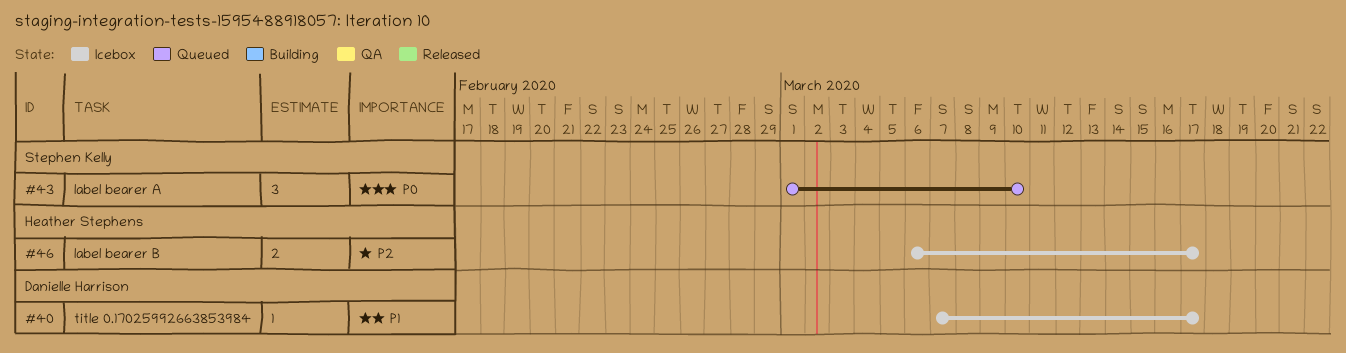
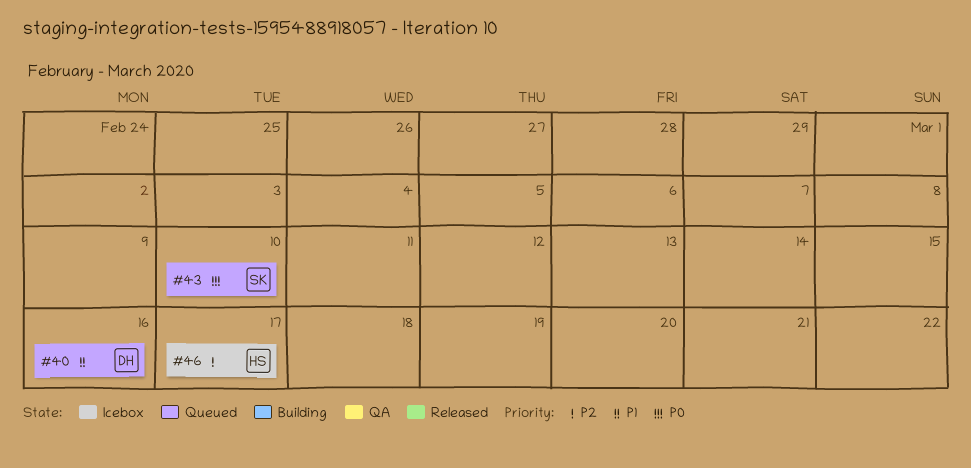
#40, status: Icebox -> Queued
#40, due: Mar 17 -> Mar 16

